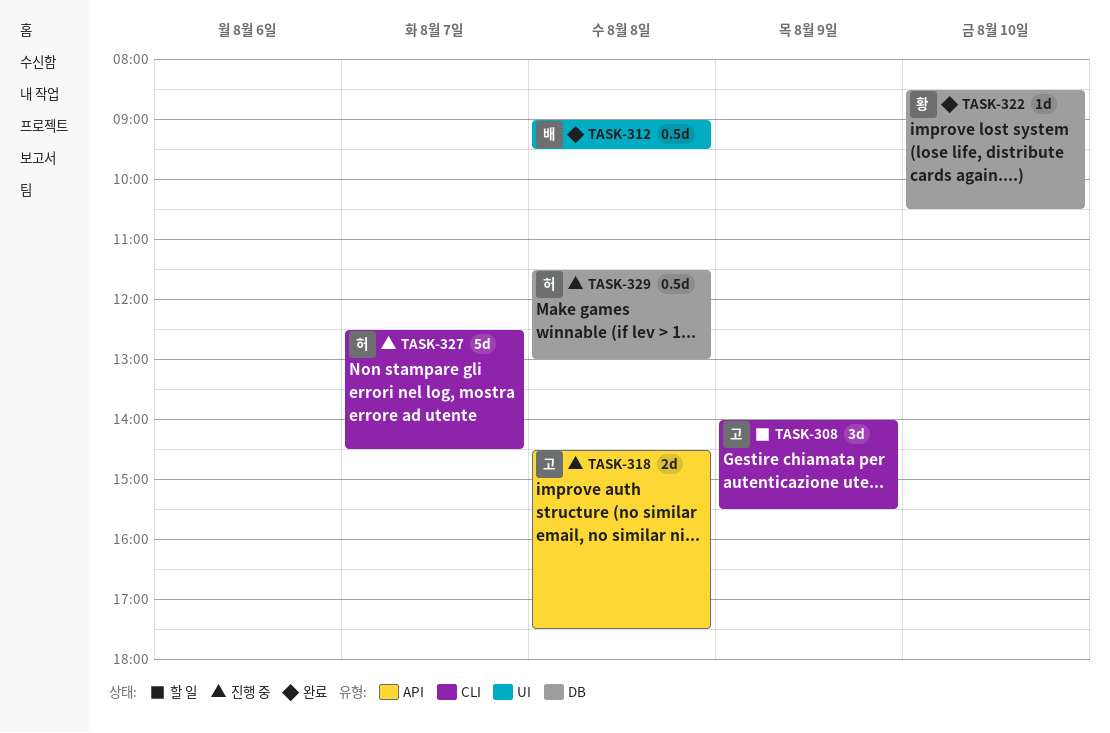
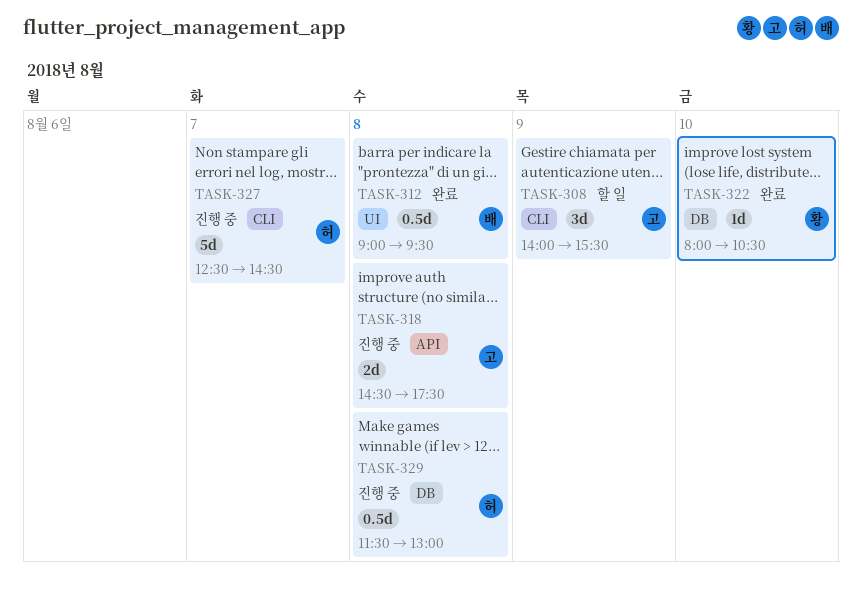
TASK-322, begins: 08:30 -> 08:00

